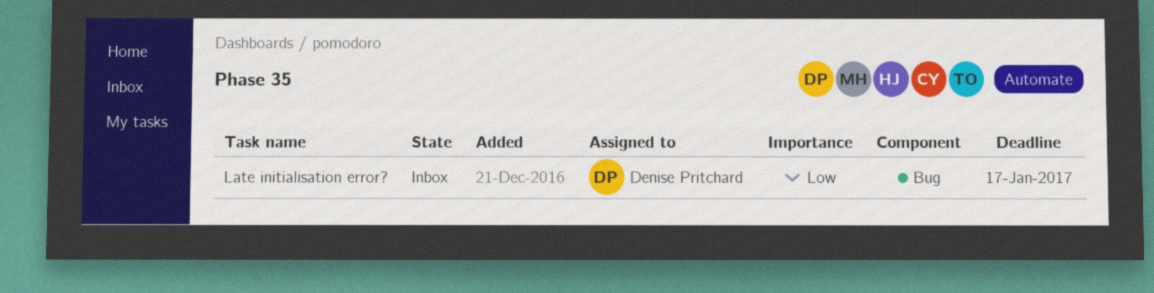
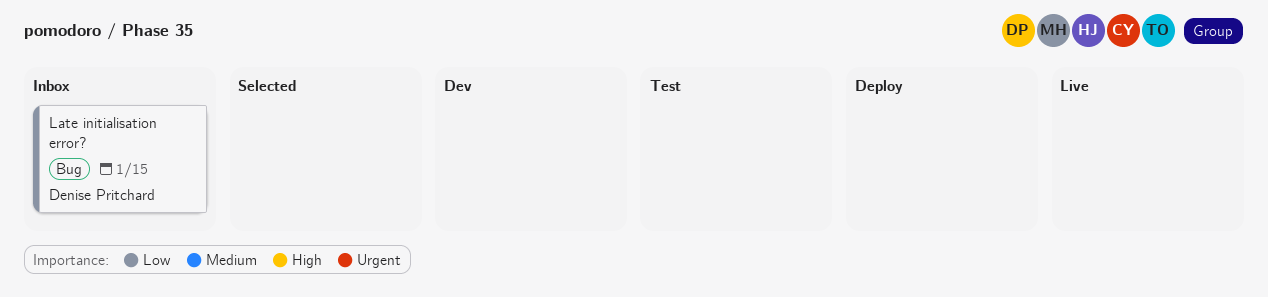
Late initialisation error?, due: Jan 17 -> Jan 15

